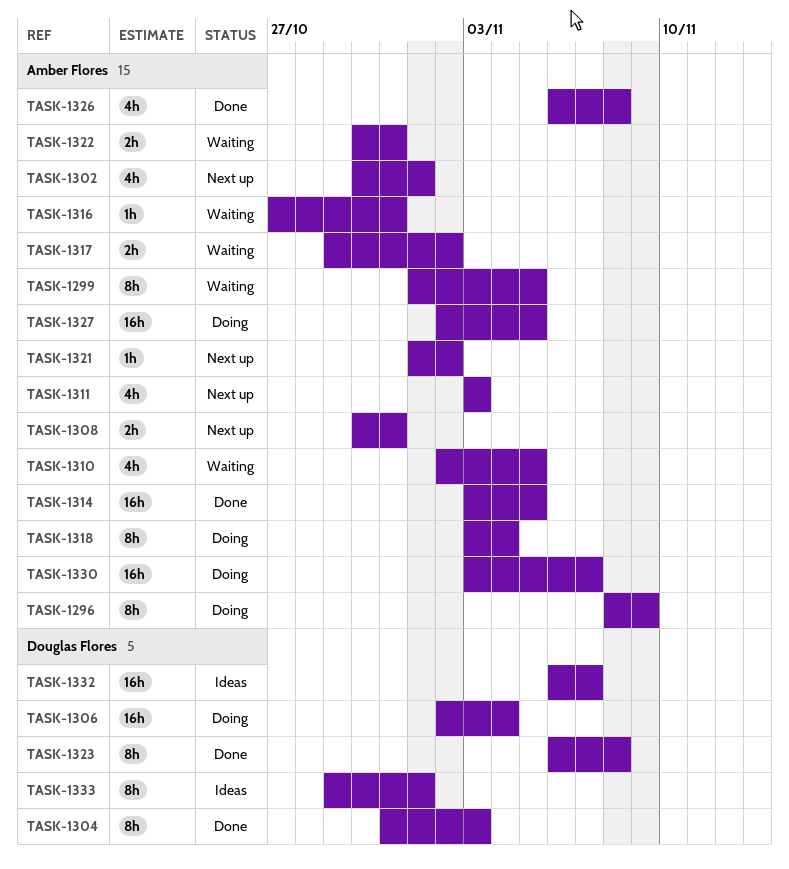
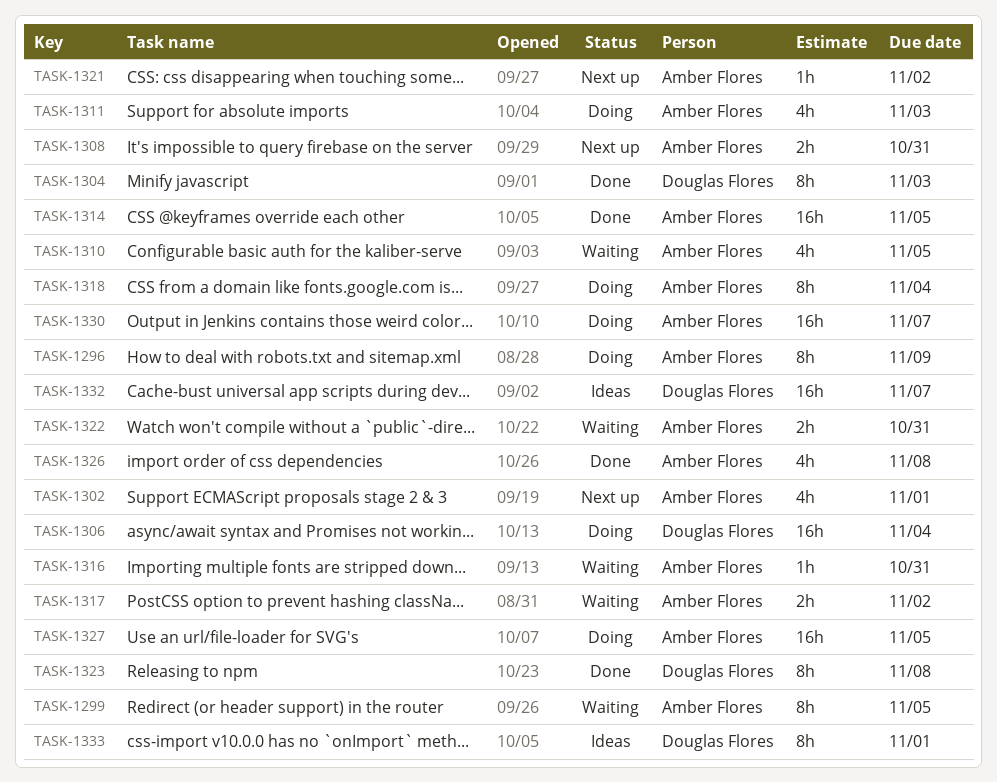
TASK-1311, status: Next up -> Doing

